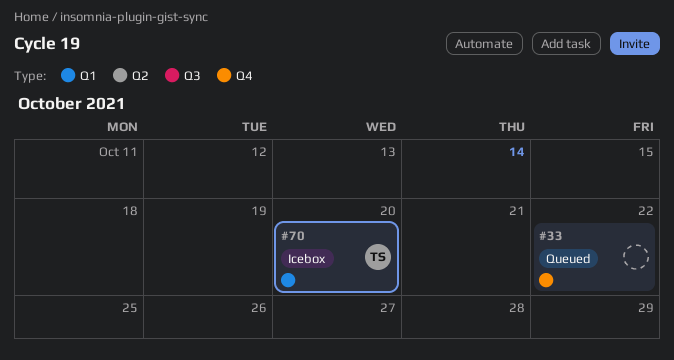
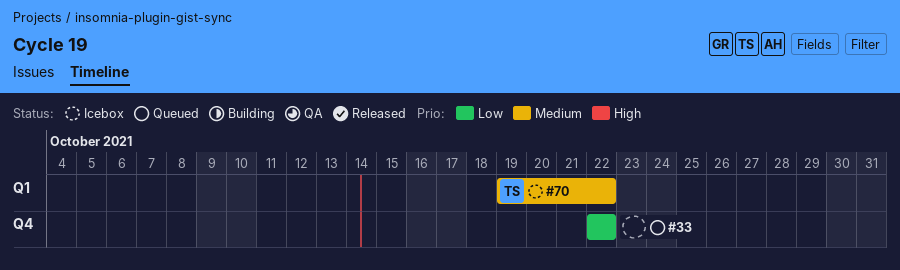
#70, due: Oct 20 -> Oct 22

